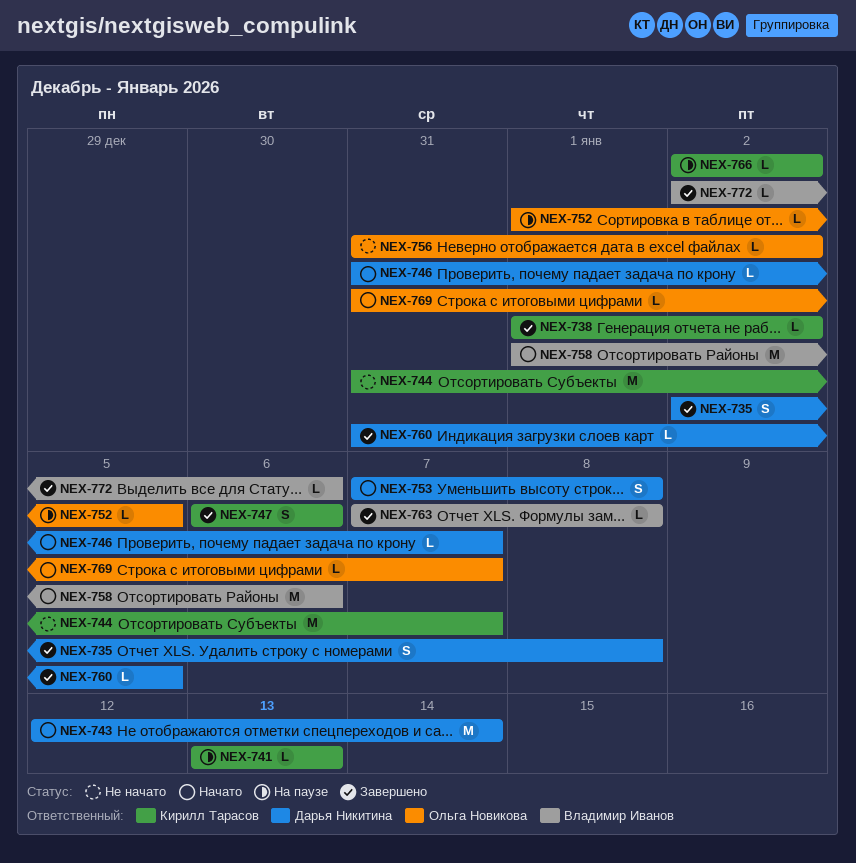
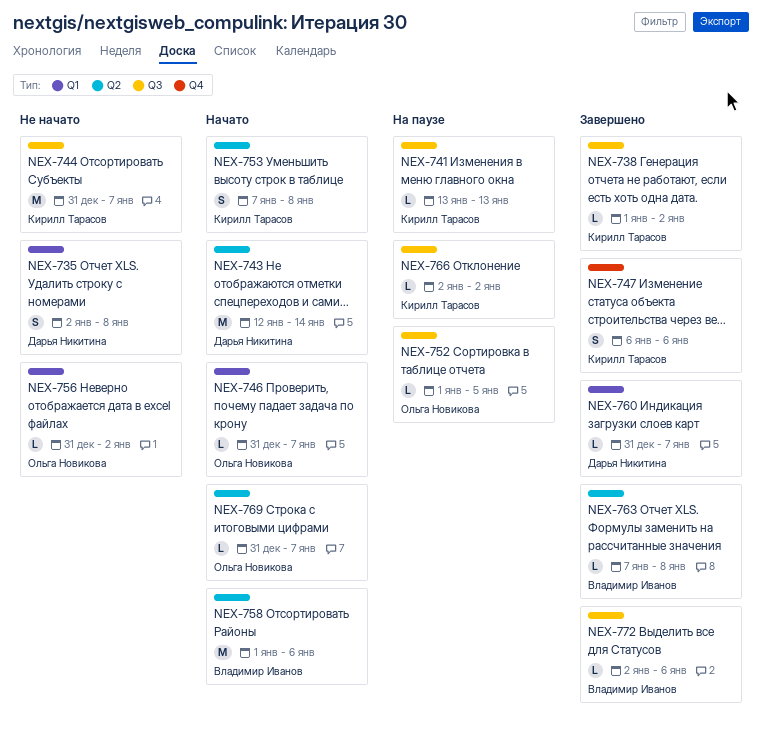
NEX-735, status: Завершено -> Не начато
NEX-746, owner: Дарья Никитина -> Ольга Новикова
NEX-753, owner: Дарья Никитина -> Кирилл Тарасов
NEX-760, due: Jan 5 -> Jan 7

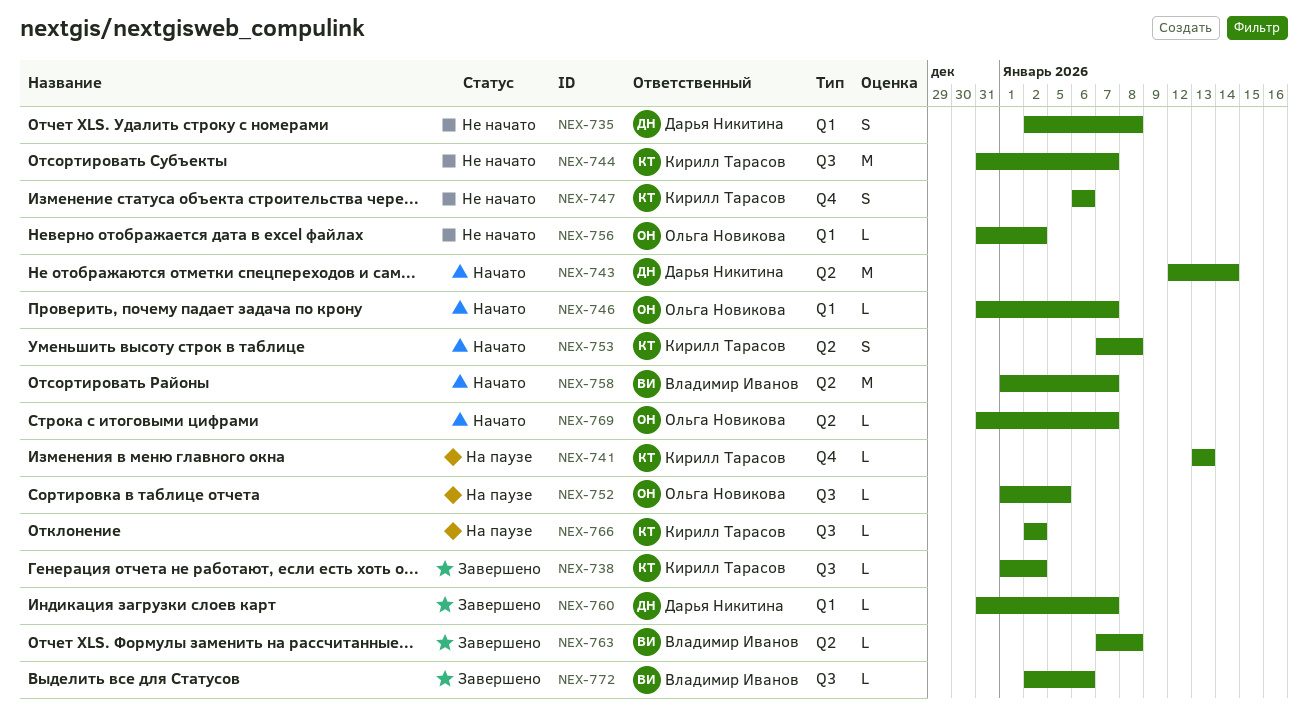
NEX-741, label: Q3 -> Q4
NEX-747, status: Завершено -> Не начато
NEX-758, due: Jan 6 -> Jan 7

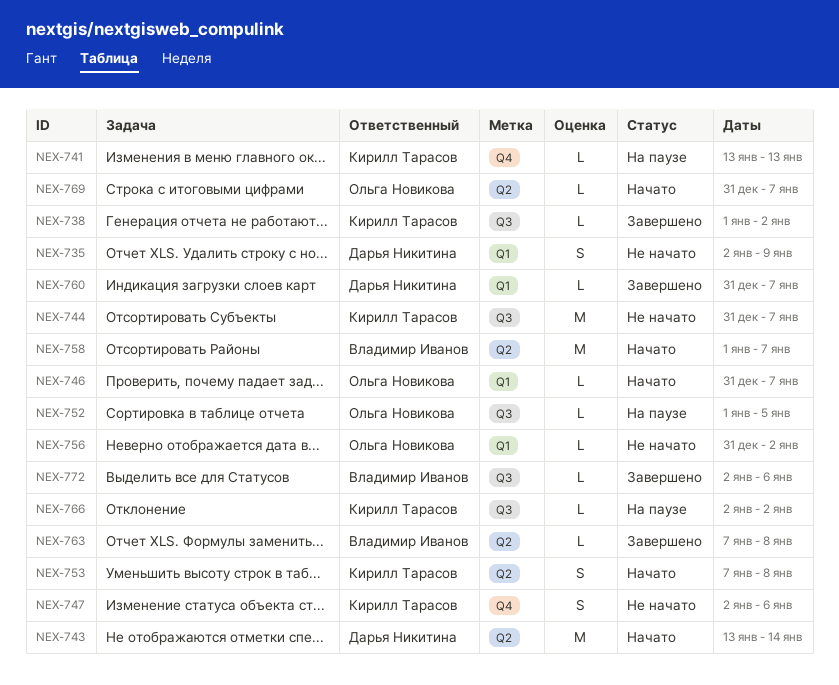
NEX-735, due: Jan 8 -> Jan 9
NEX-743, start: Jan 12 -> Jan 13
NEX-747, start: Jan 6 -> Jan 2

